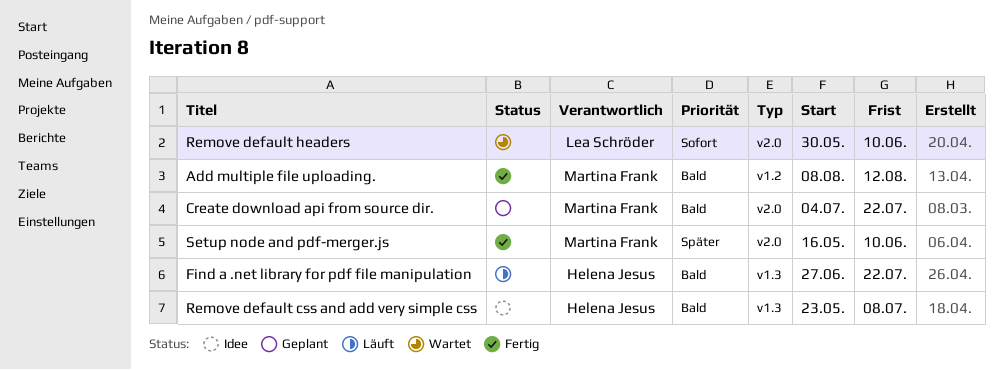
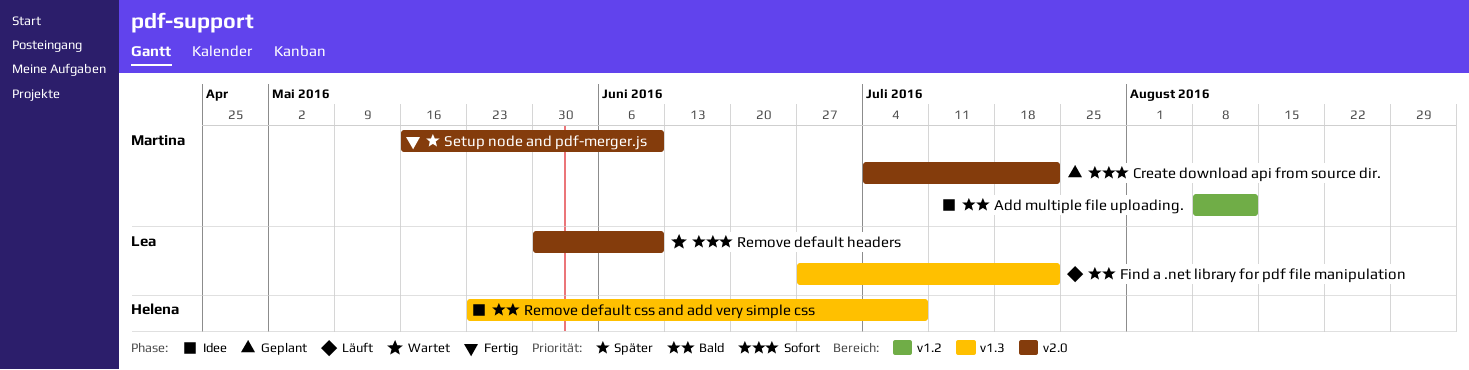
Add multiple file uploading., status: Fertig -> Idee
Create download api from source dir., priority: Bald -> Sofort
Find a .net library for pdf file manipulation, owner: Helena Jesus -> Lea Schröder

